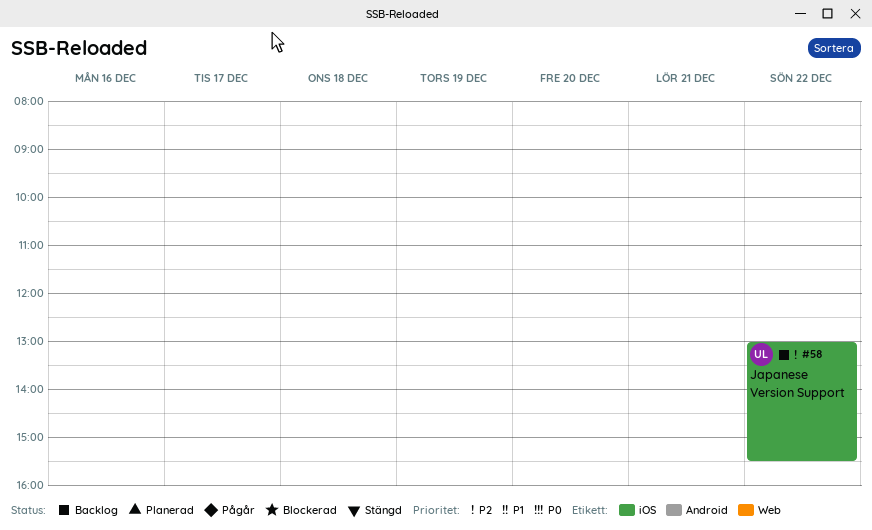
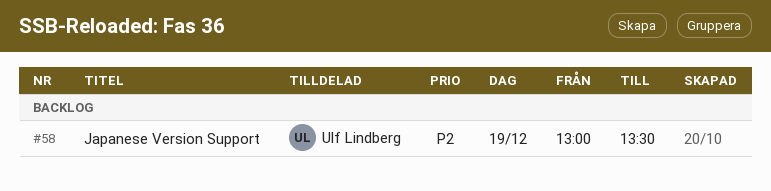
#58, day: Dec 22 -> Dec 19
#58, ends: 15:30 -> 13:30

